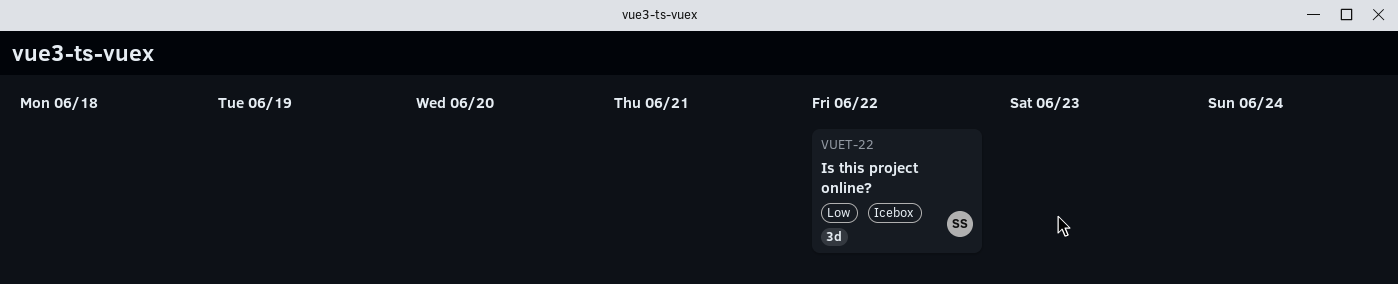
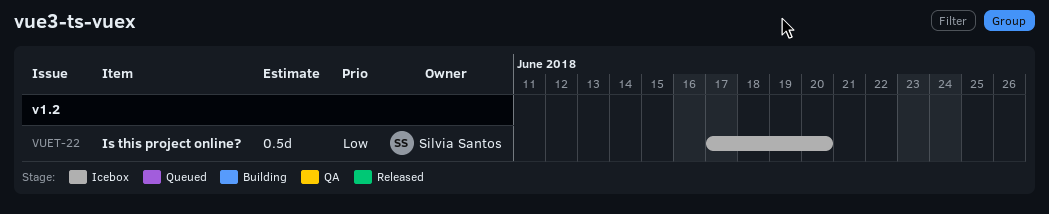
VUET-22, estimate: 3d -> 0.5d
VUET-22, due: Jun 22 -> Jun 20

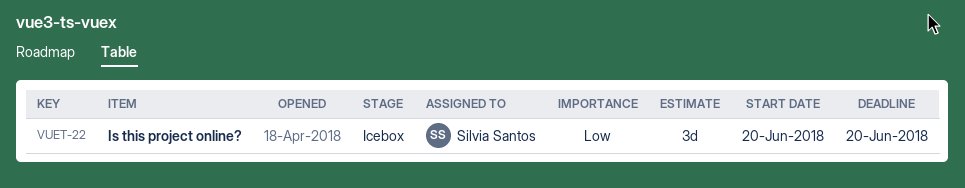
VUET-22, estimate: 0.5d -> 3d
VUET-22, start: Jun 17 -> Jun 20

